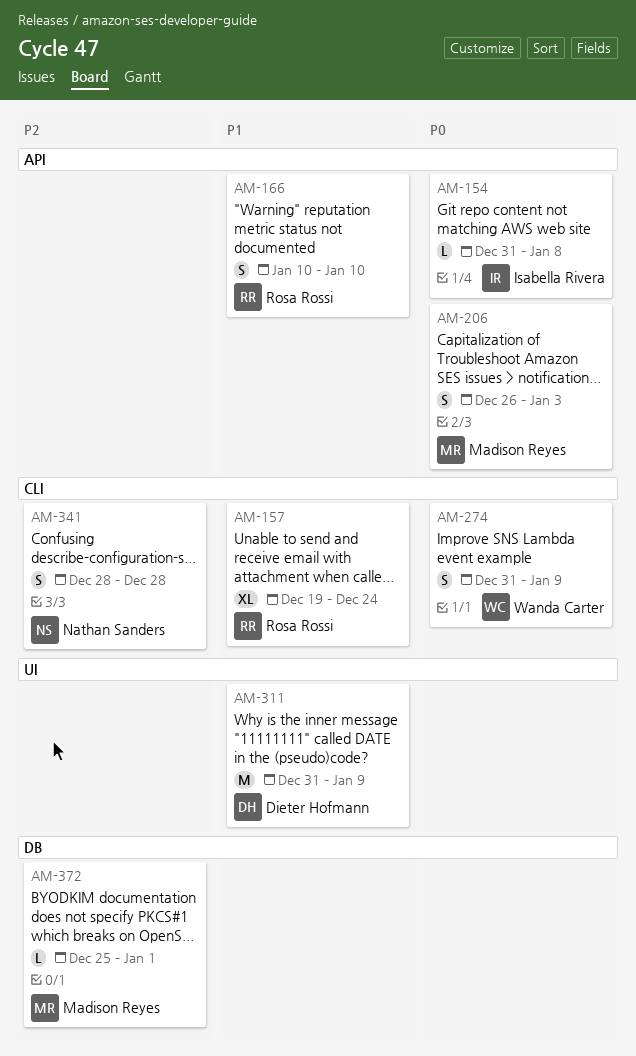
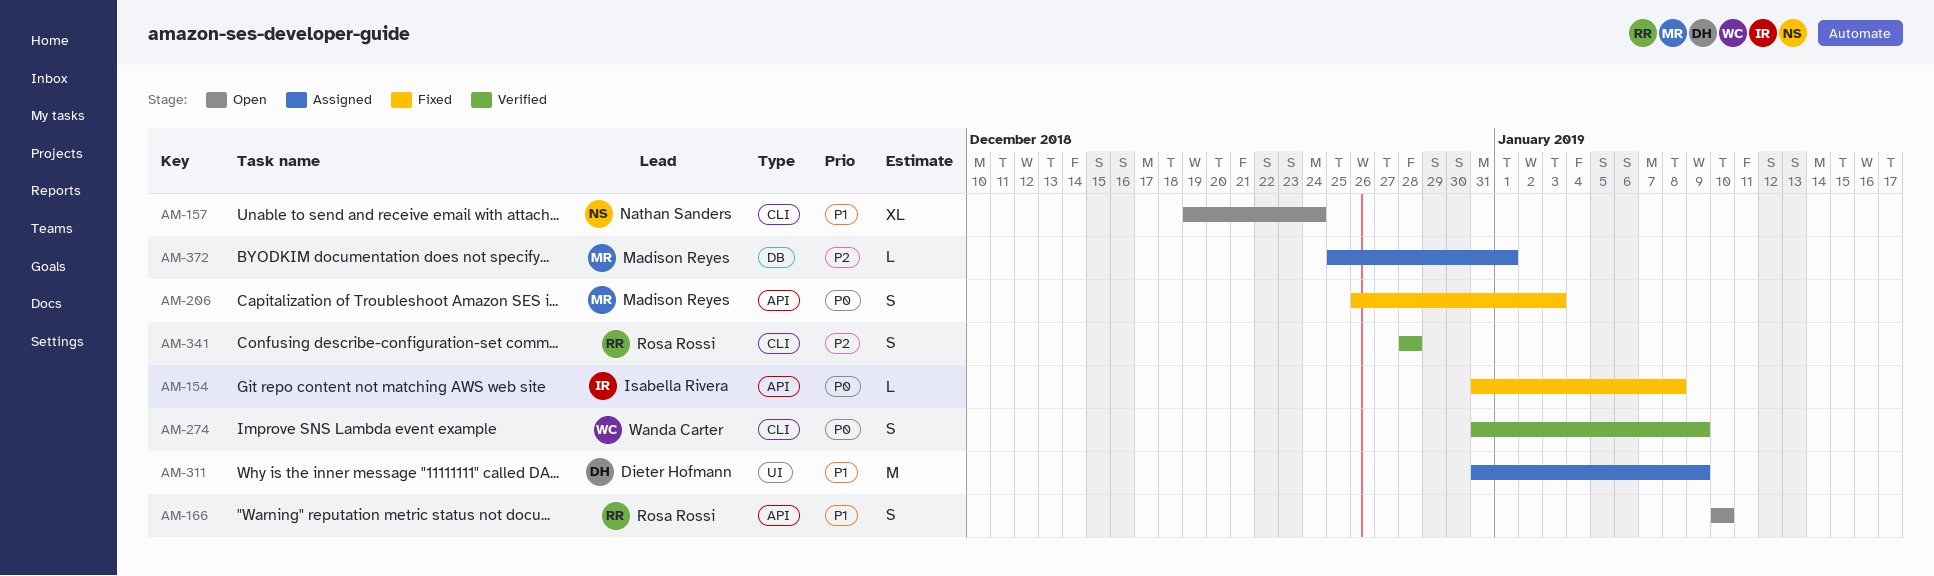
AM-157, owner: Rosa Rossi -> Nathan Sanders
AM-341, owner: Nathan Sanders -> Rosa Rossi

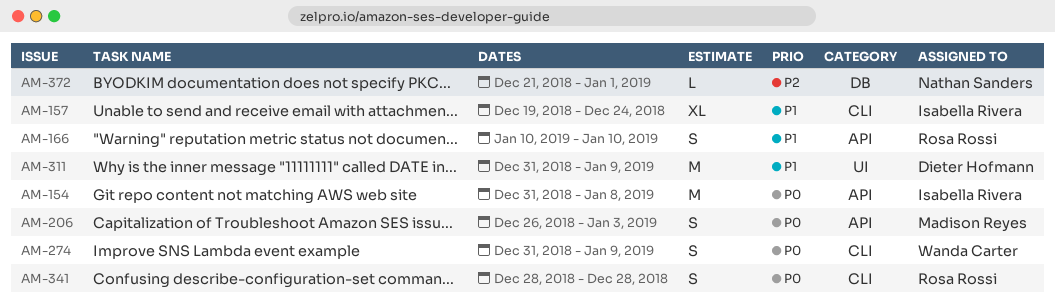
AM-154, estimate: L -> M
AM-157, owner: Nathan Sanders -> Isabella Rivera
AM-341, priority: P2 -> P0
AM-372, owner: Madison Reyes -> Nathan Sanders
AM-372, start: Dec 25 -> Dec 21

